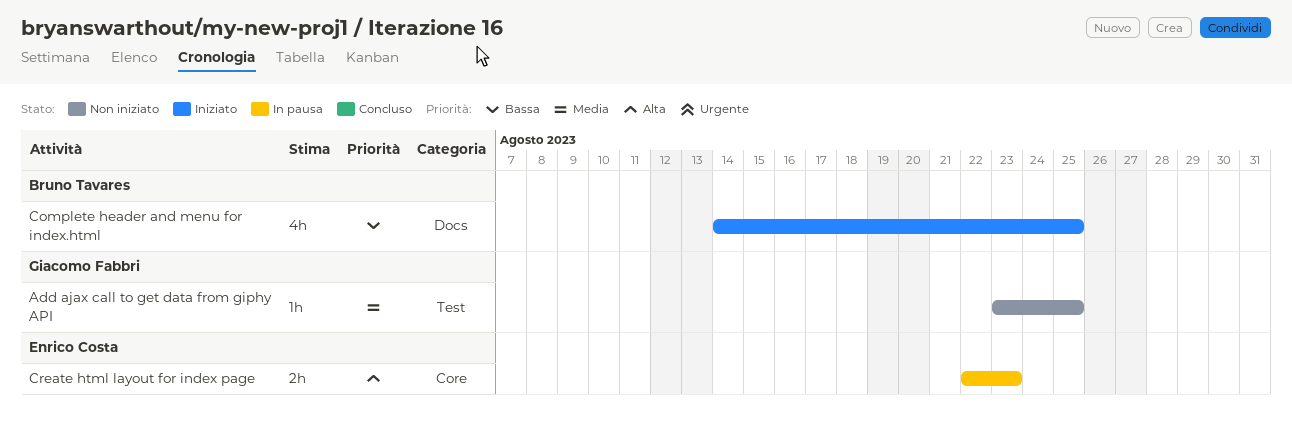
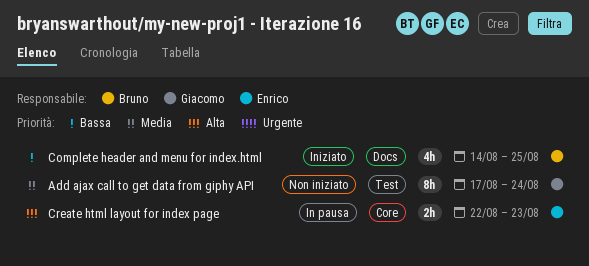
Add ajax call to get data from giphy API, estimate: 1h -> 8h
Add ajax call to get data from giphy API, start: Aug 23 -> Aug 17
Add ajax call to get data from giphy API, due: Aug 25 -> Aug 24

